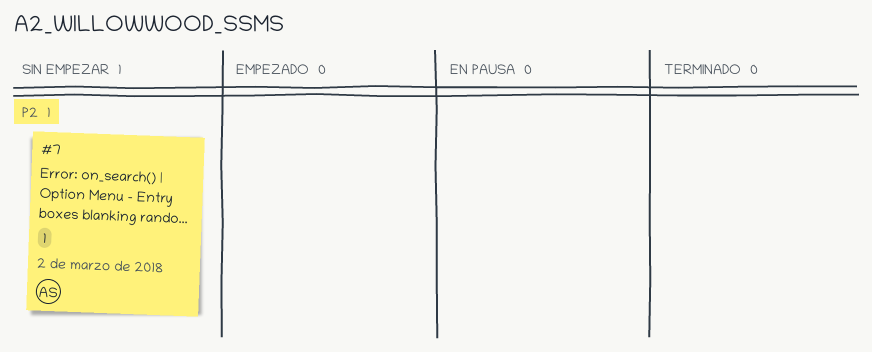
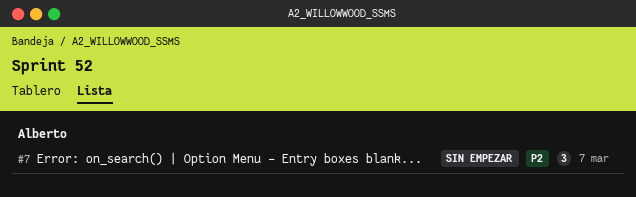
#7, estimate: 1 -> 3
#7, due: Mar 2 -> Mar 7

